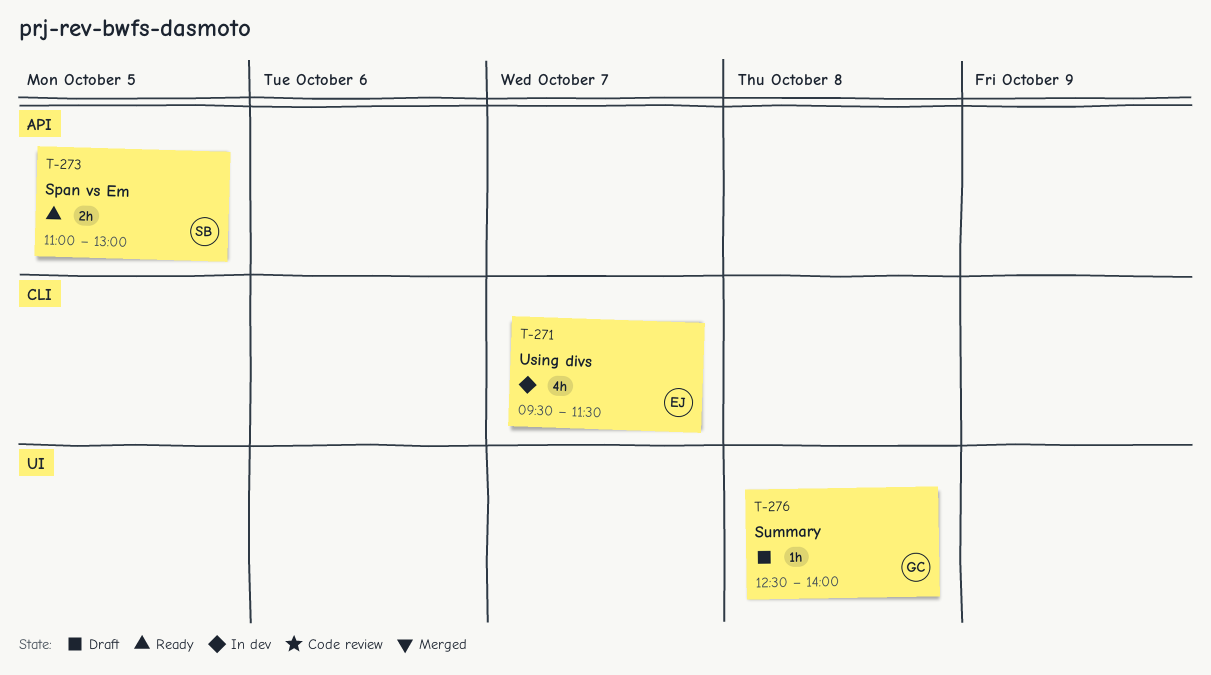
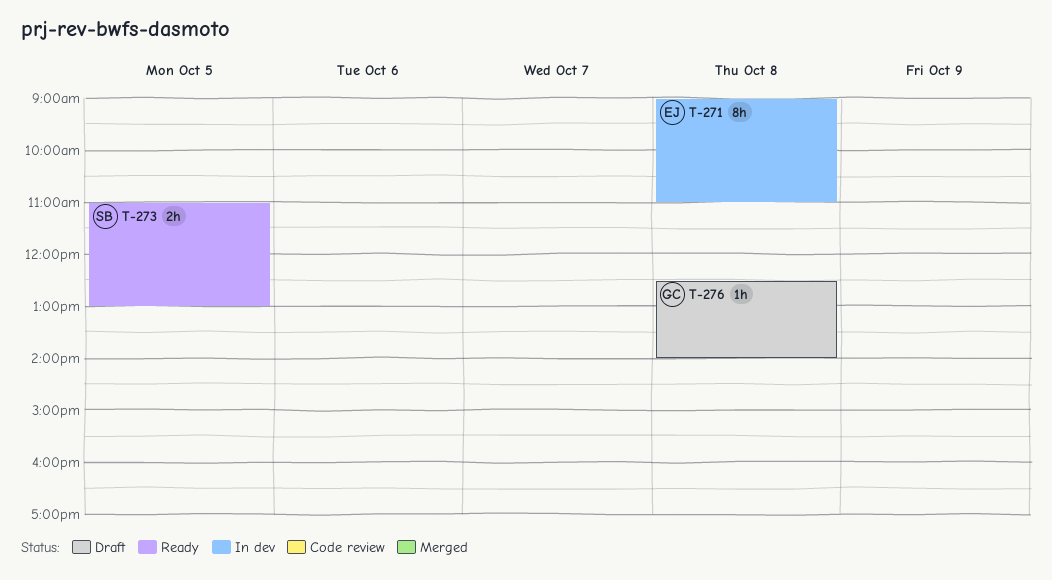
T-271, estimate: 4h -> 8h
T-271, day: Oct 7 -> Oct 8
T-271, begins: 09:30 -> 09:00
T-271, ends: 11:30 -> 11:00

